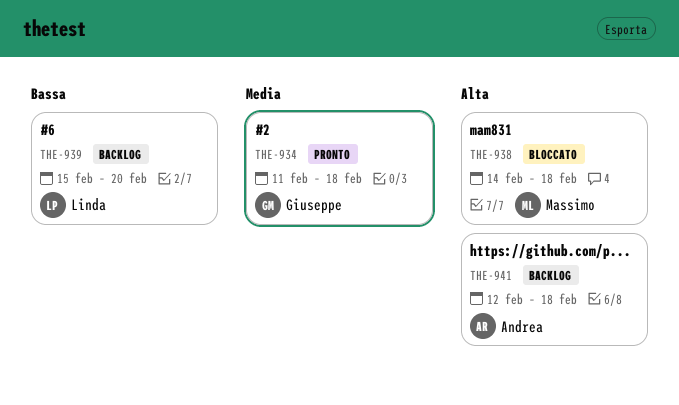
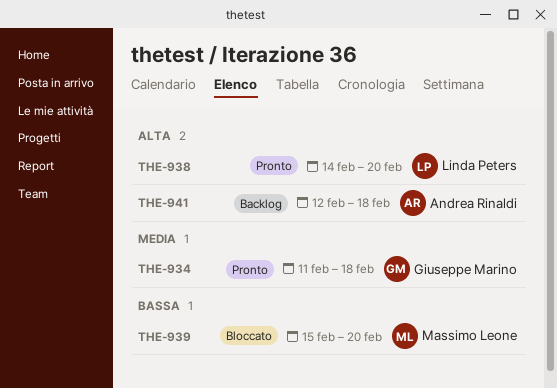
THE-938, status: Bloccato -> Pronto
THE-938, owner: Massimo Leone -> Linda Peters
THE-938, due: Feb 18 -> Feb 20
THE-939, status: Backlog -> Bloccato
THE-939, owner: Linda Peters -> Massimo Leone

